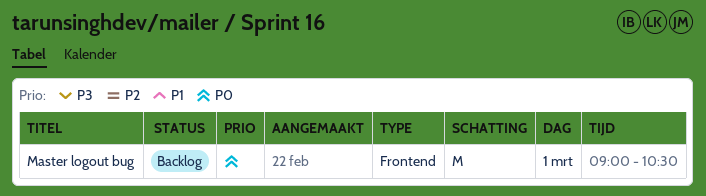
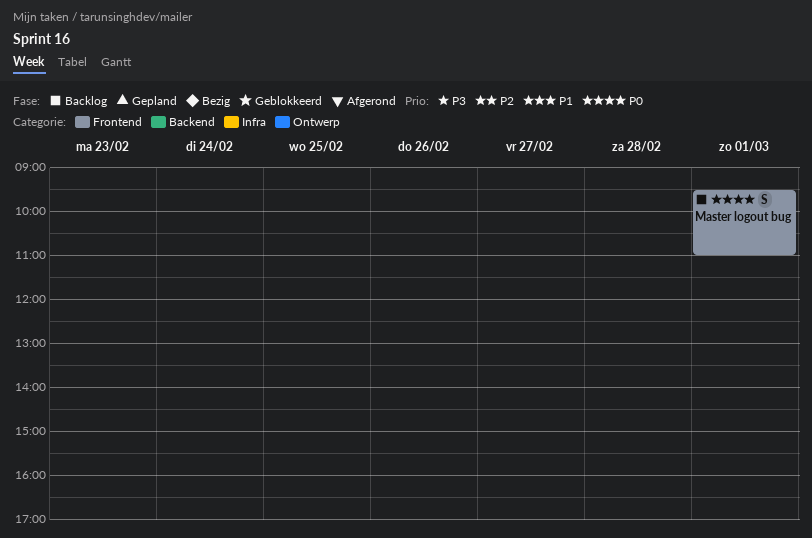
Master logout bug, estimate: M -> S
Master logout bug, begins: 09:00 -> 09:30
Master logout bug, ends: 10:30 -> 11:00

